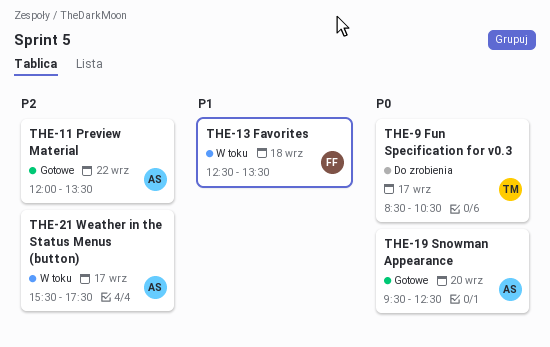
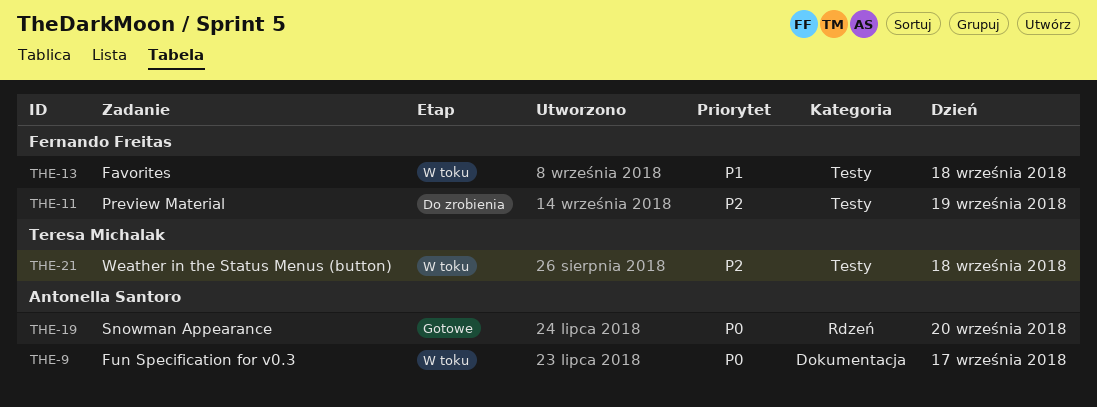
THE-9, status: Do zrobienia -> W toku
THE-9, owner: Teresa Michalak -> Antonella Santoro
THE-11, status: Gotowe -> Do zrobienia
THE-11, owner: Antonella Santoro -> Fernando Freitas
THE-11, day: Sep 22 -> Sep 19
THE-21, owner: Antonella Santoro -> Teresa Michalak
THE-21, day: Sep 17 -> Sep 18

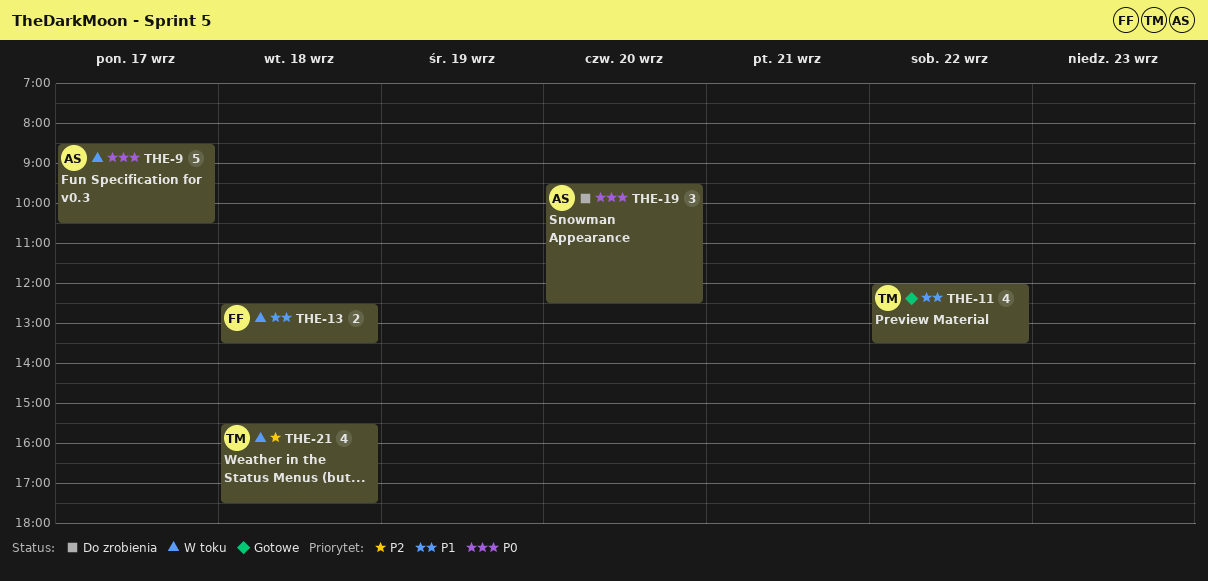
THE-11, status: Do zrobienia -> Gotowe
THE-11, owner: Fernando Freitas -> Teresa Michalak
THE-11, priority: P2 -> P1
THE-11, day: Sep 19 -> Sep 22
THE-19, status: Gotowe -> Do zrobienia

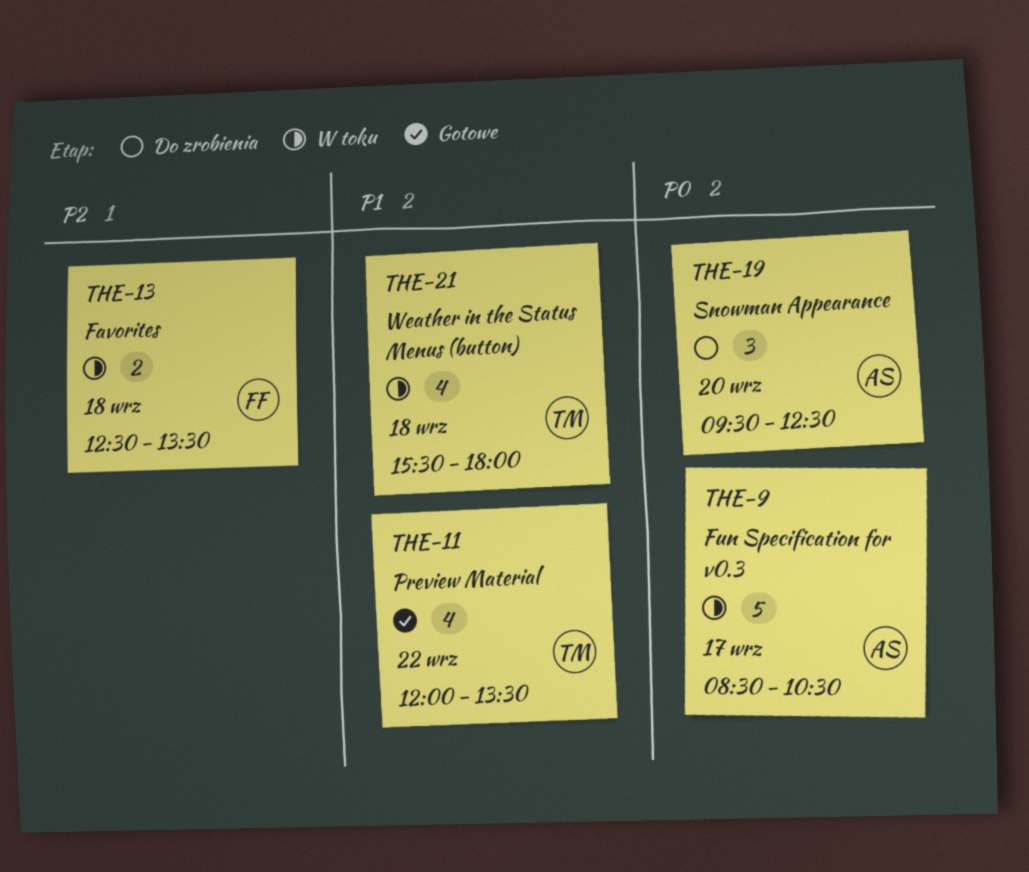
THE-13, priority: P1 -> P2
THE-21, priority: P2 -> P1
THE-21, ends: 17:30 -> 18:00

